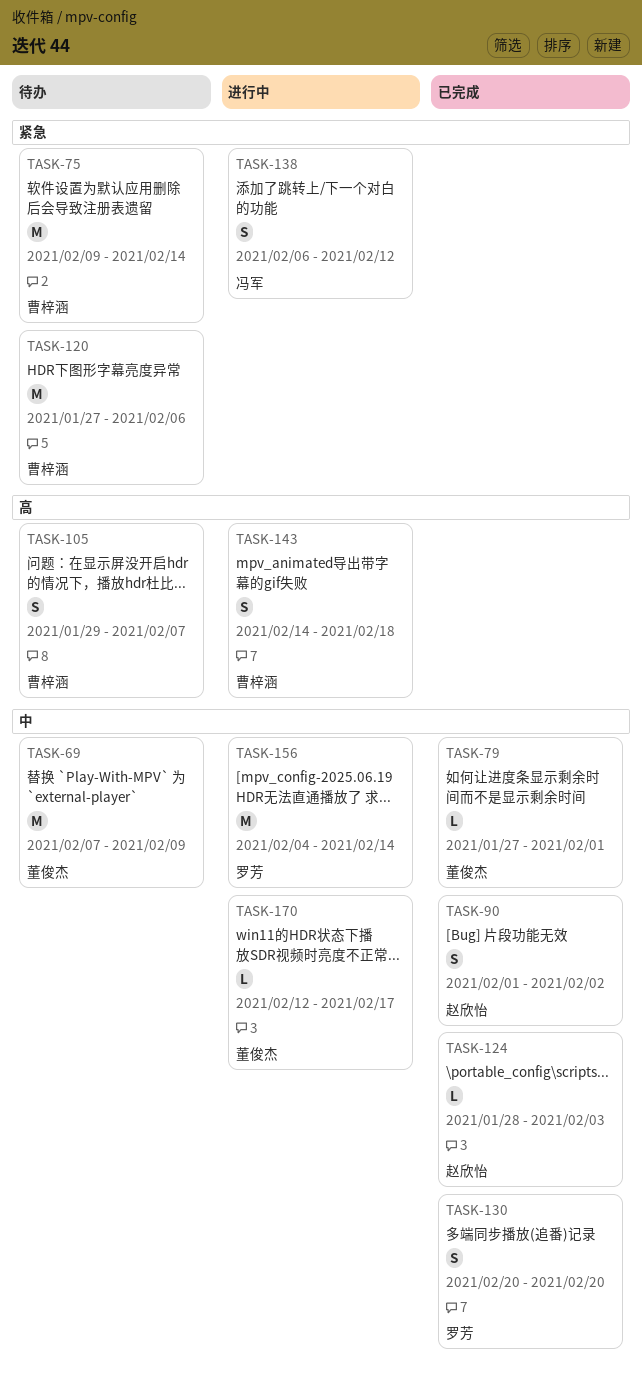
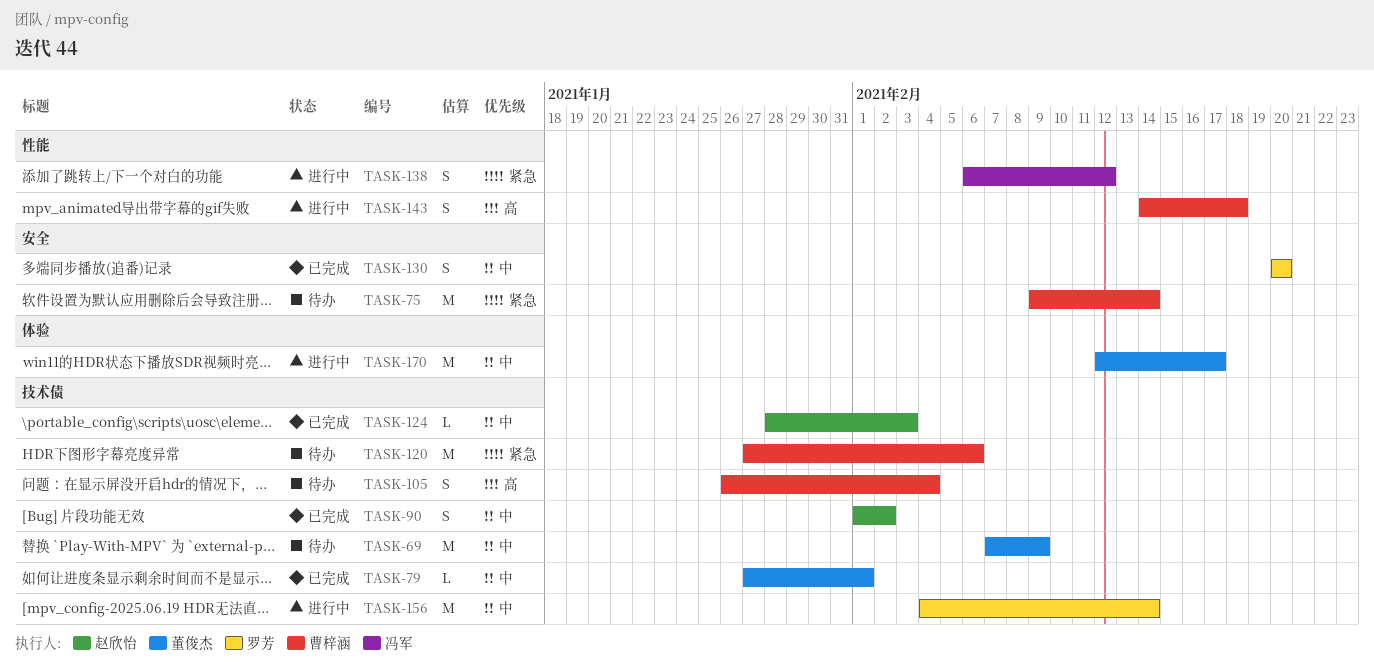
TASK-105, start: Jan 29 -> Jan 26
TASK-105, due: Feb 7 -> Feb 4
TASK-170, estimate: L -> M

